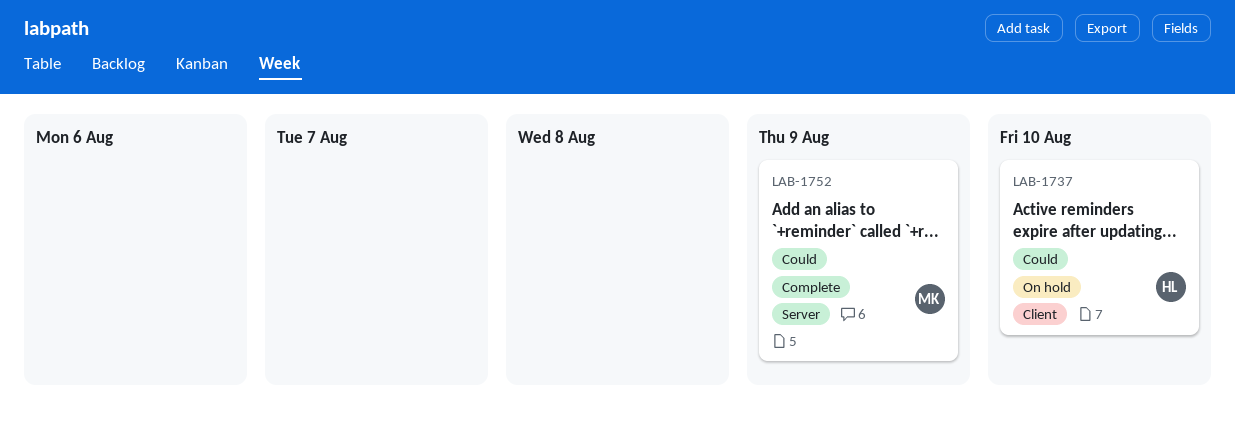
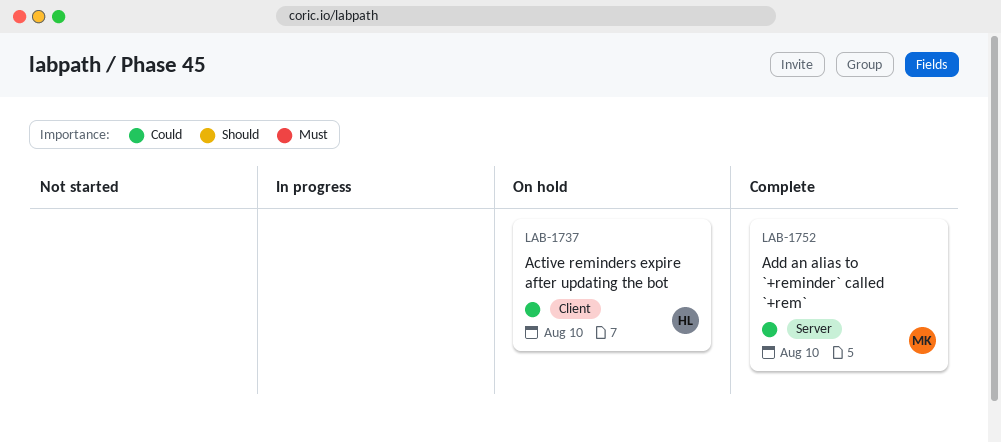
LAB-1752, due: Aug 9 -> Aug 10

